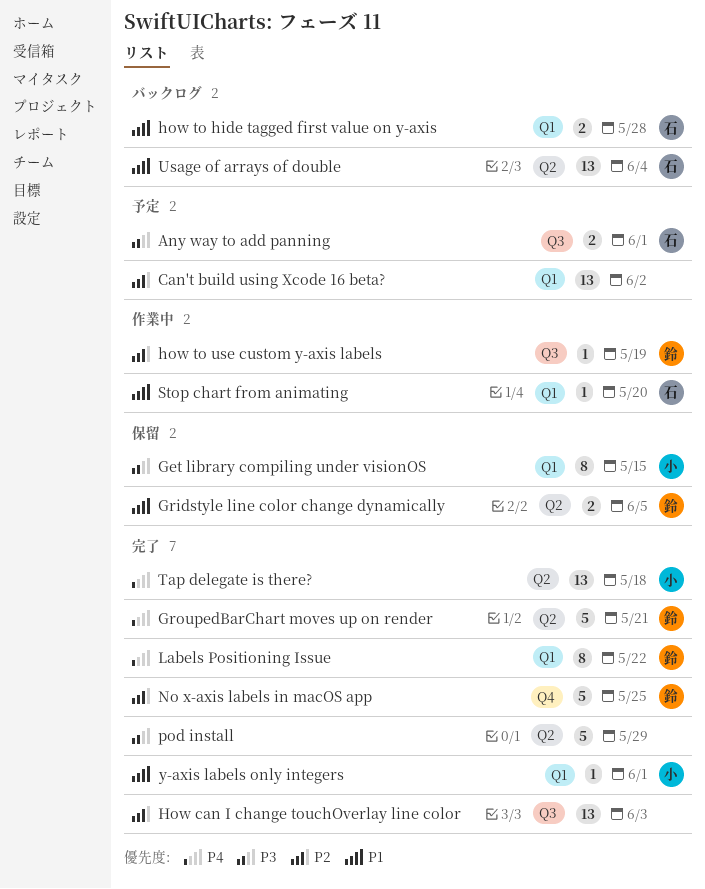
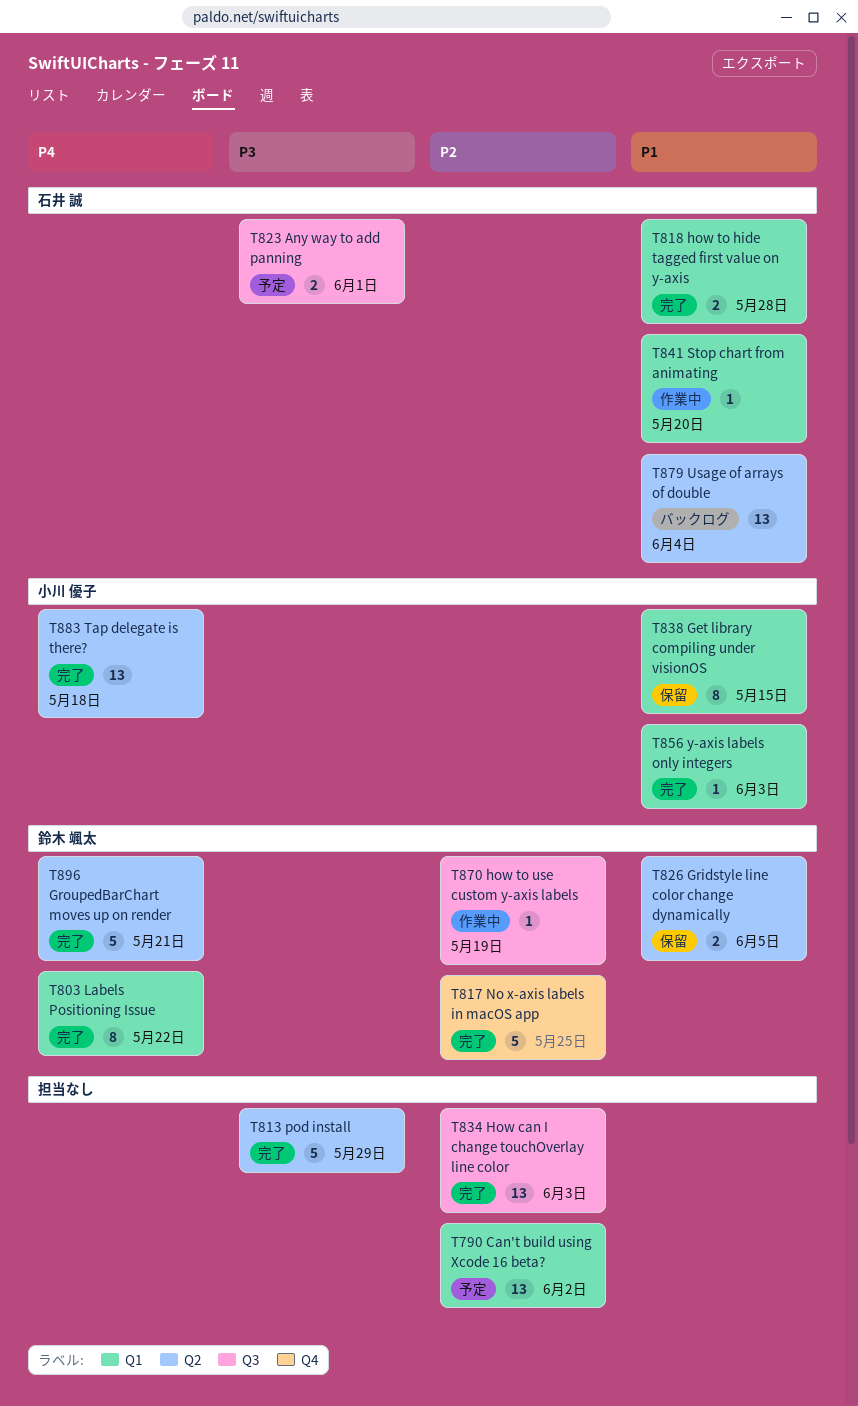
Get library compiling under visionOS, priority: P3 -> P1
how to hide tagged first value on y-axis, status: バックログ -> 完了
y-axis labels only integers, due: Jun 1 -> Jun 3

